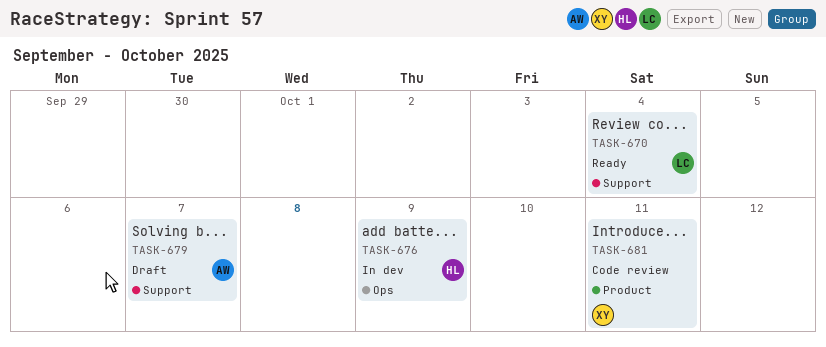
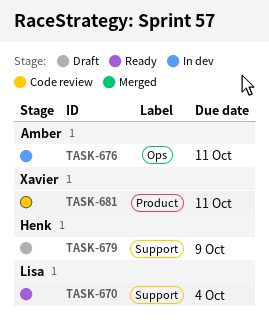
TASK-676, owner: Henk -> Amber
TASK-676, due: Oct 9 -> Oct 11
TASK-679, owner: Amber -> Henk
TASK-679, due: Oct 7 -> Oct 9

